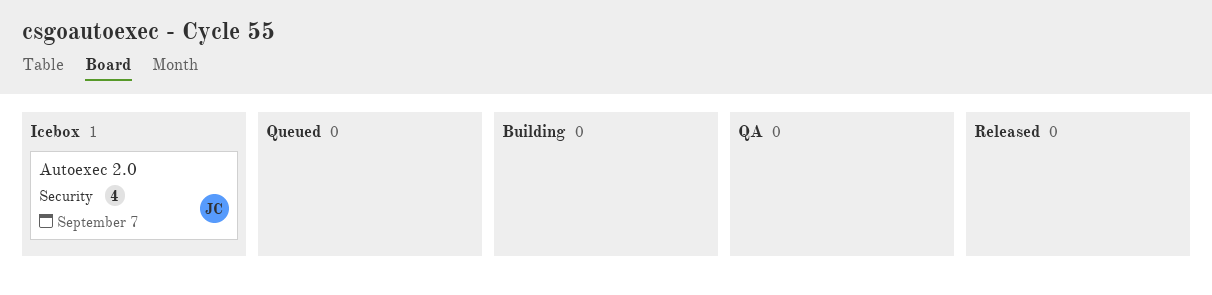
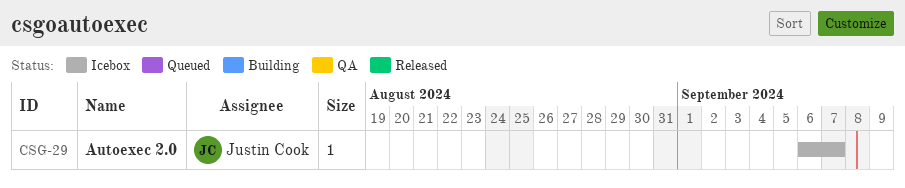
Autoexec 2.0, estimate: 4 -> 1

